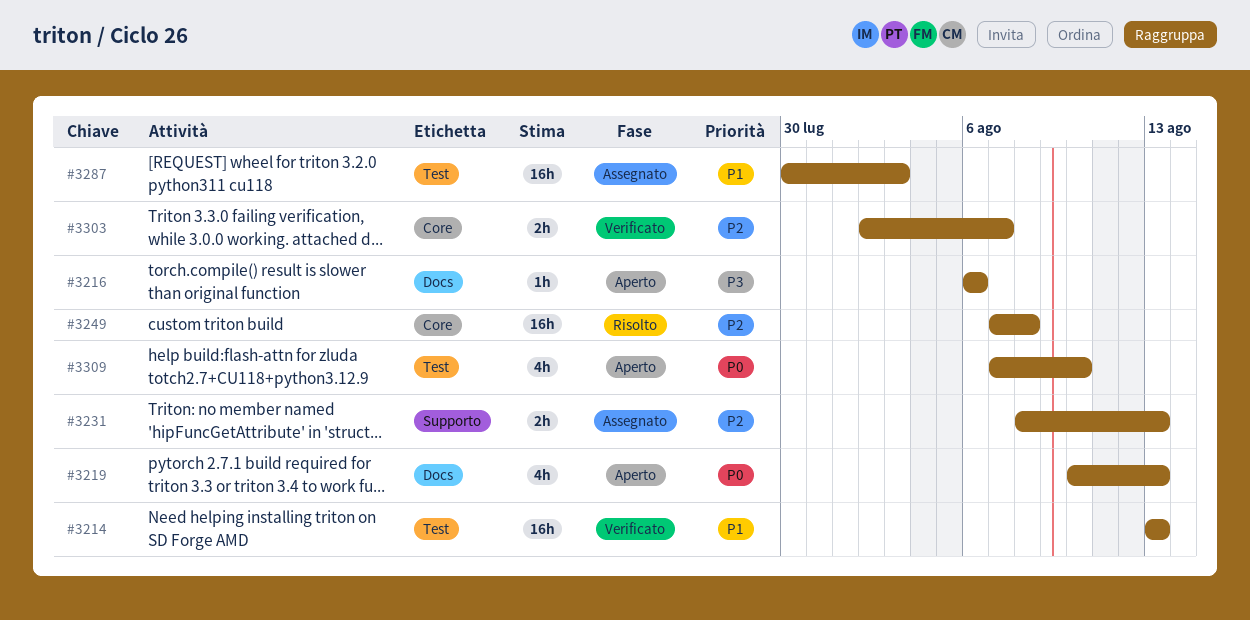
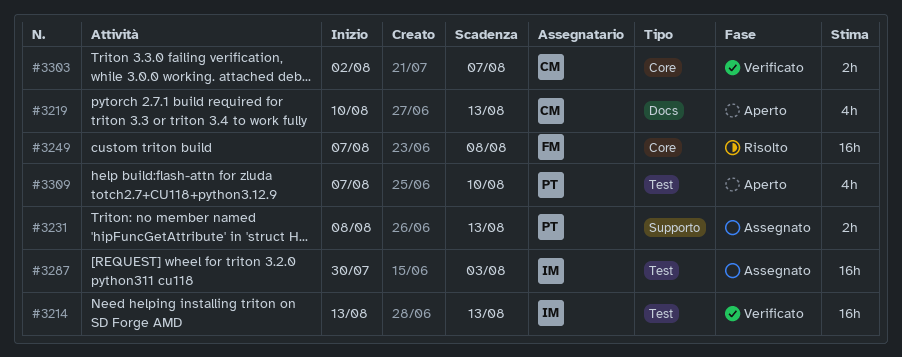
#3216: present -> none

